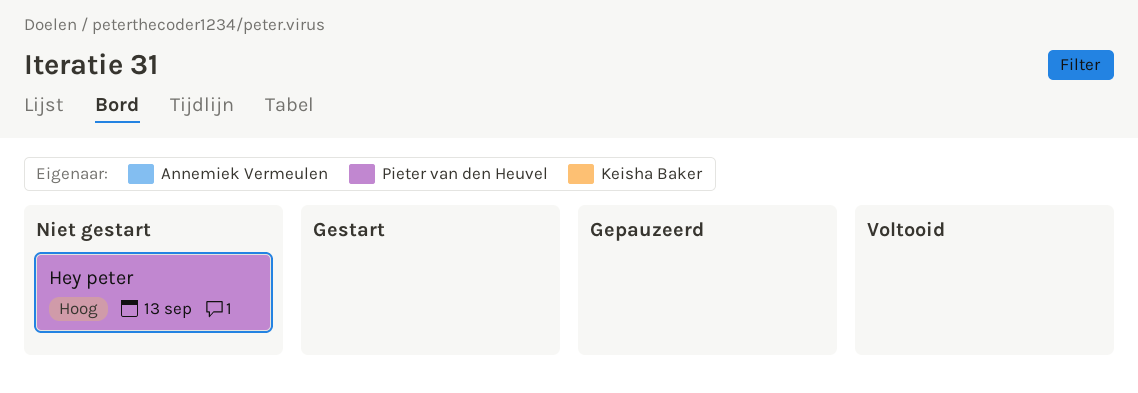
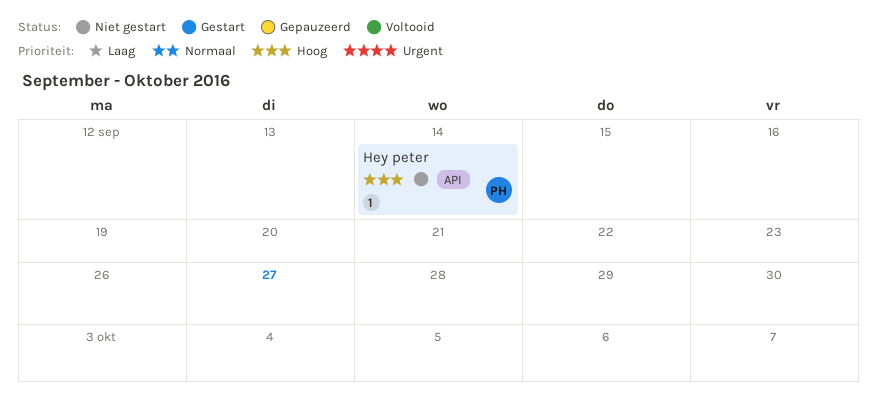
Hey peter, due: Sep 13 -> Sep 14

